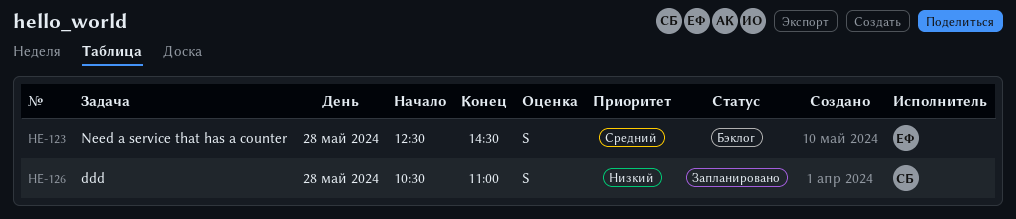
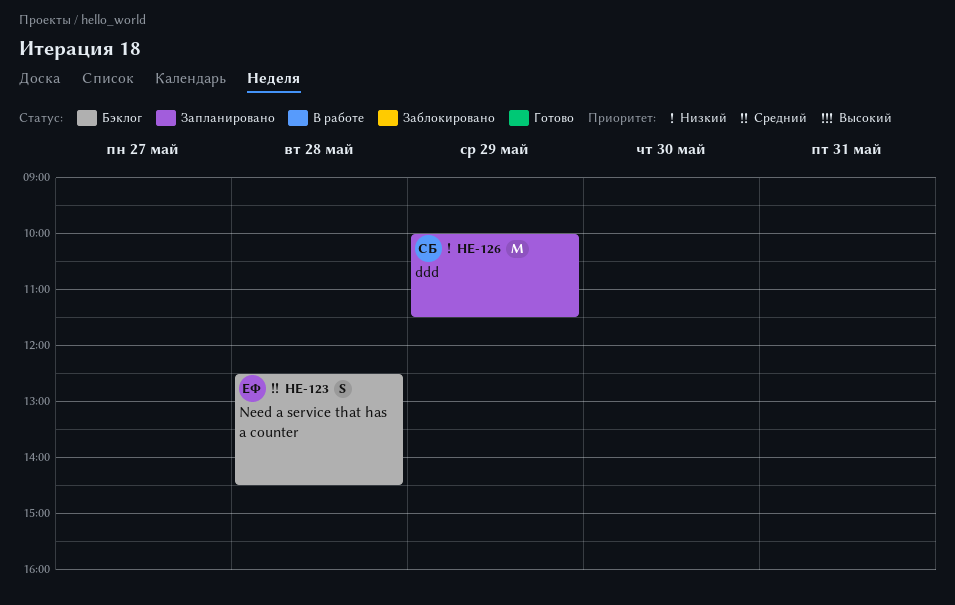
HE-126, estimate: S -> M
HE-126, day: May 28 -> May 29
HE-126, begins: 10:30 -> 10:00
HE-126, ends: 11:00 -> 11:30

